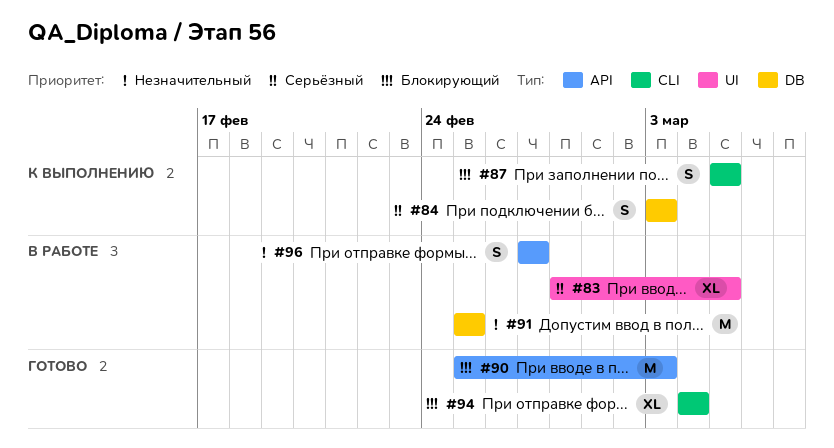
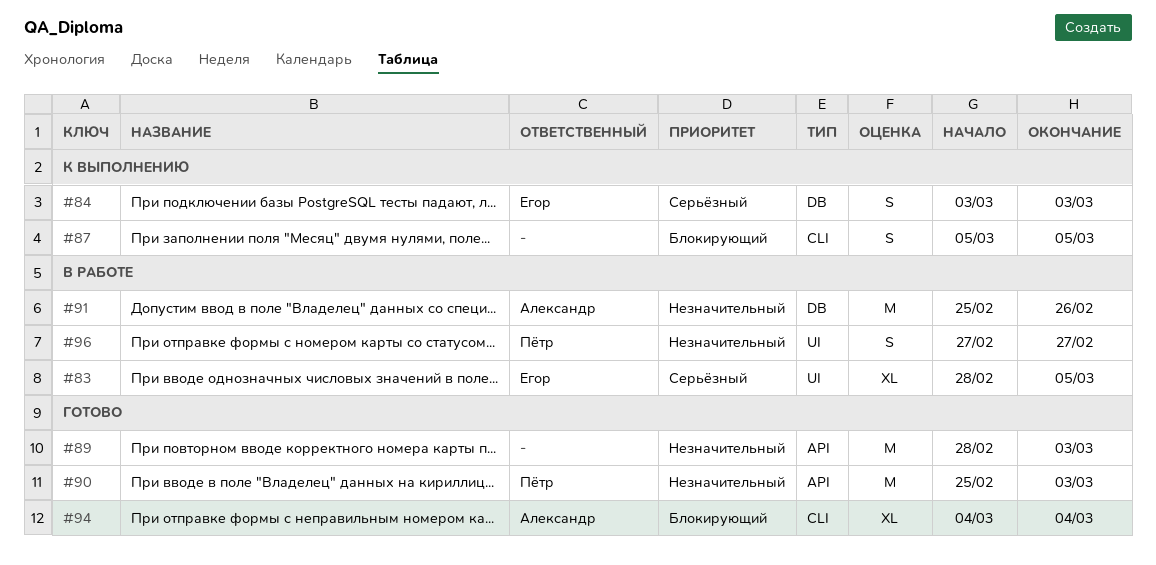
#89: none -> present
#90, priority: Блокирующий -> Незначительный
#91, due: Feb 25 -> Feb 26
#96, label: API -> UI

